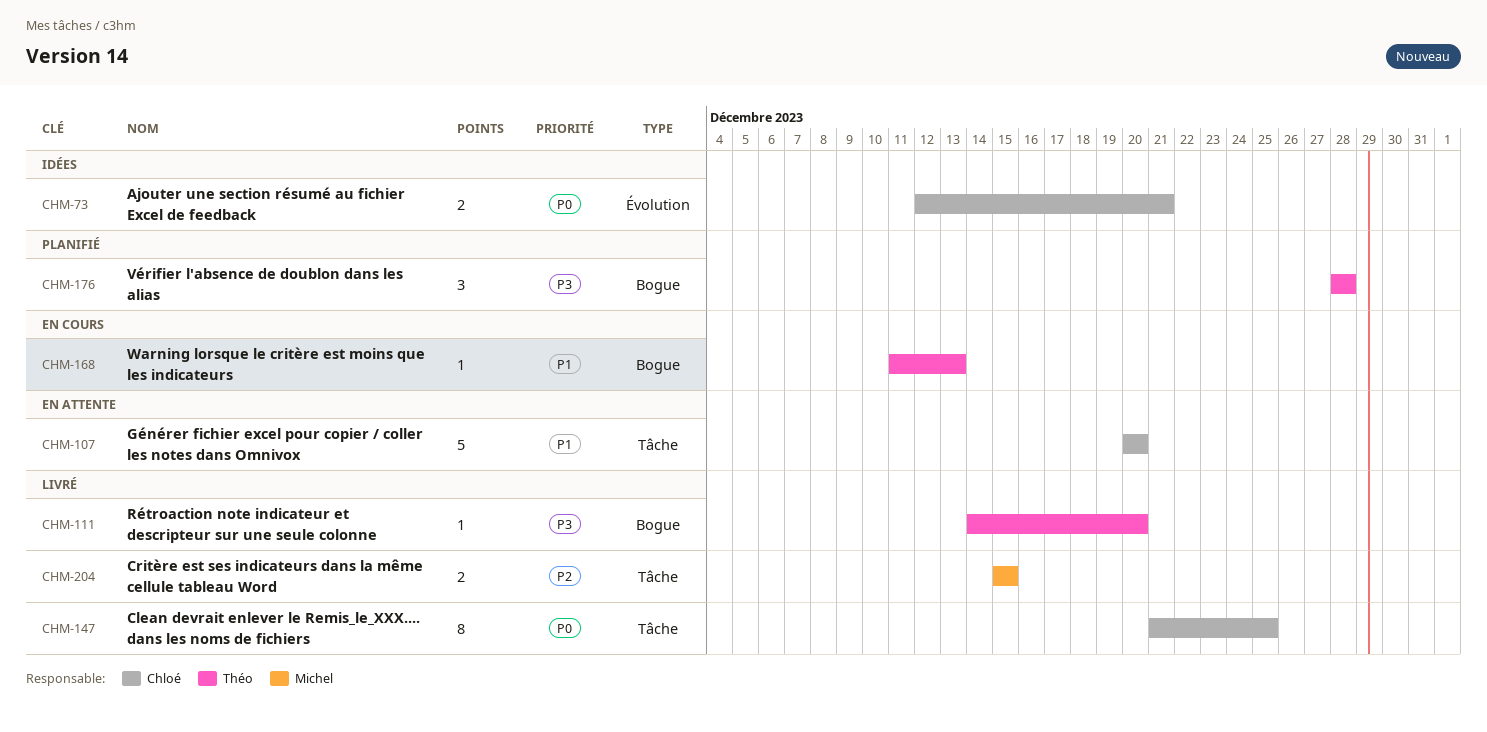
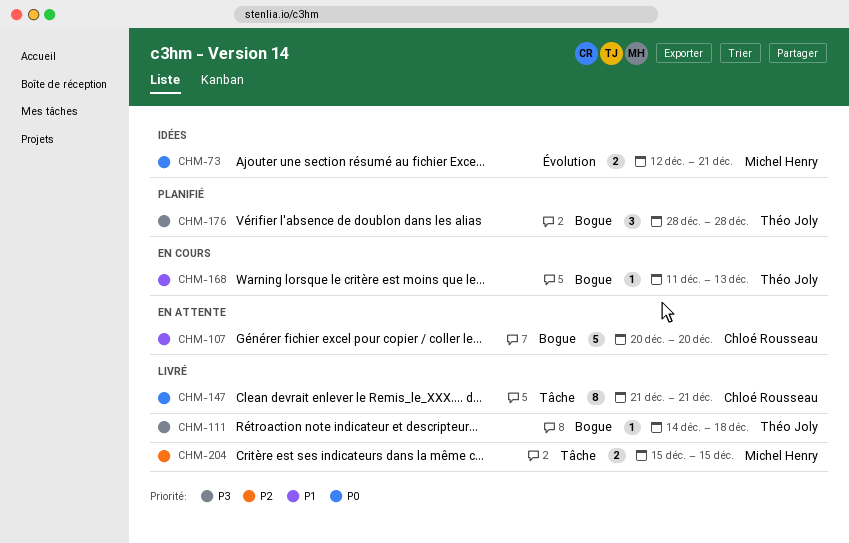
CHM-73, owner: Chloé Rousseau -> Michel Henry
CHM-107, label: Tâche -> Bogue
CHM-111, due: Dec 20 -> Dec 18
CHM-147, due: Dec 25 -> Dec 21

